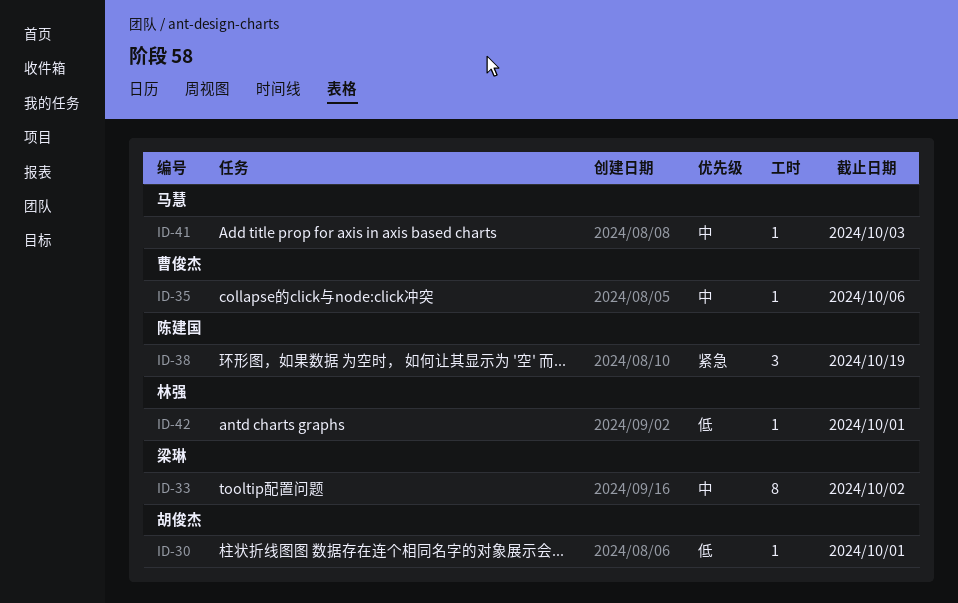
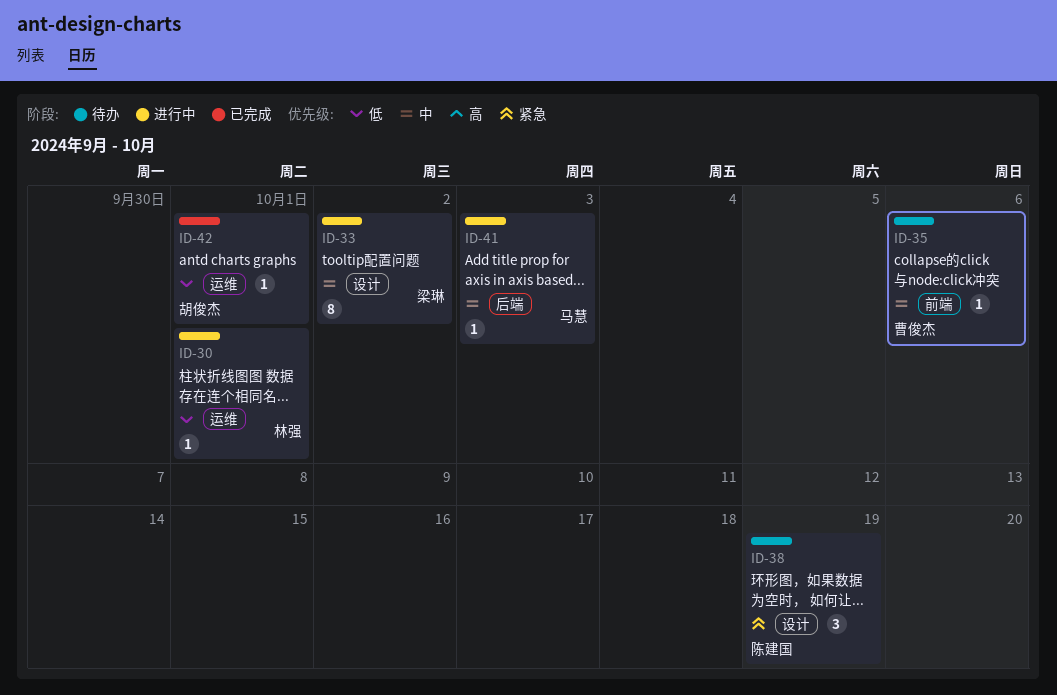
ID-30, owner: 胡俊杰 -> 林强
ID-42, owner: 林强 -> 胡俊杰

